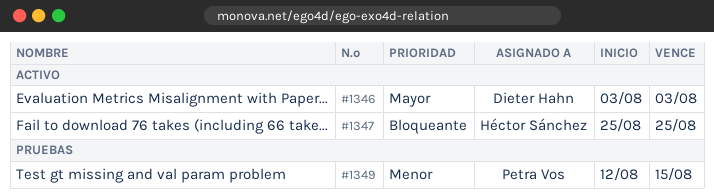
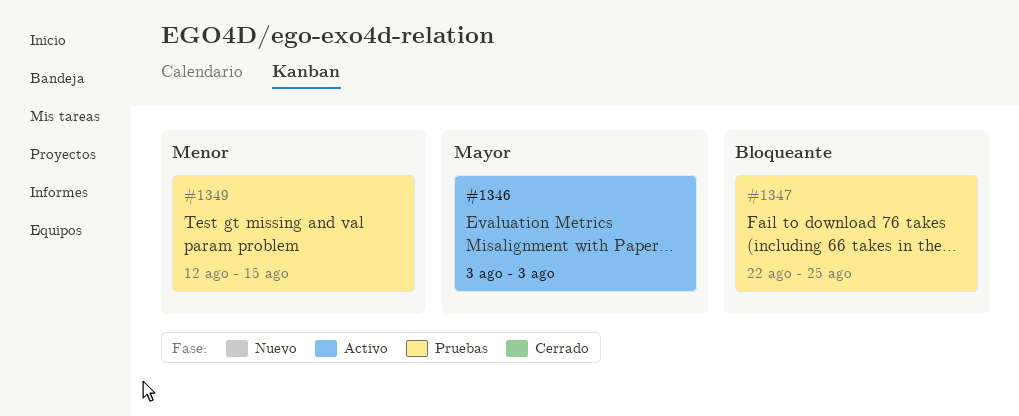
#1347, status: Activo -> Pruebas
#1347, start: Aug 25 -> Aug 22

